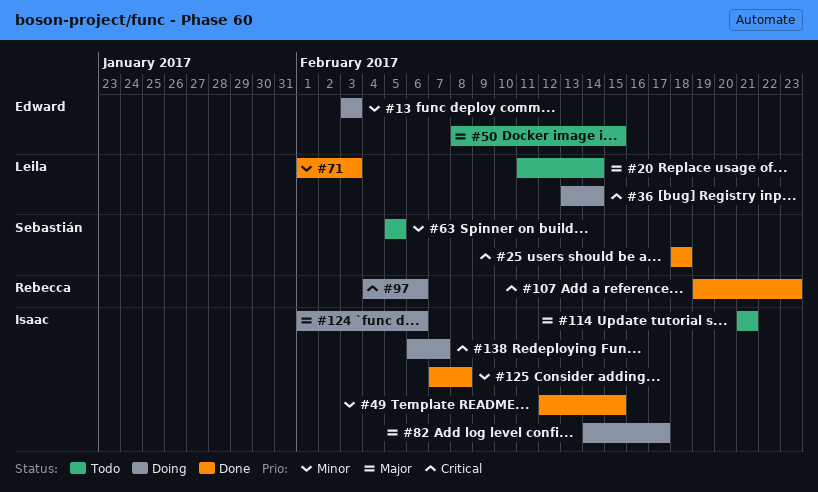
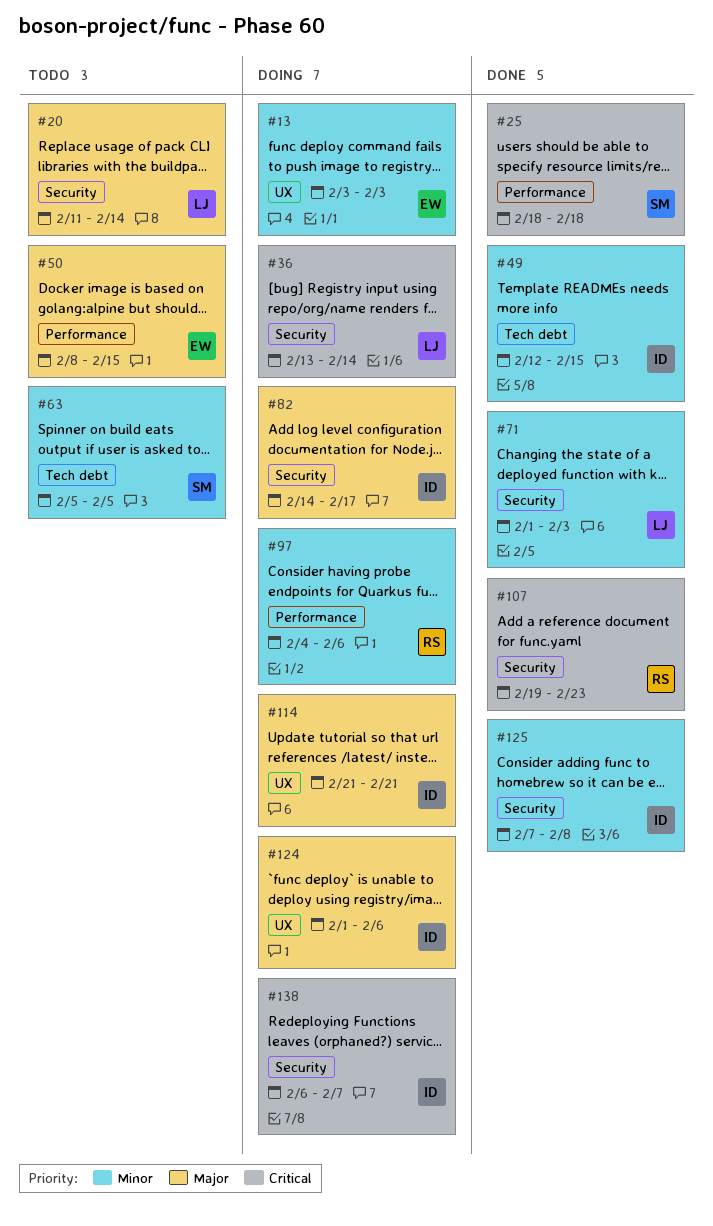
#97, priority: Critical -> Minor
#114, status: Todo -> Doing

